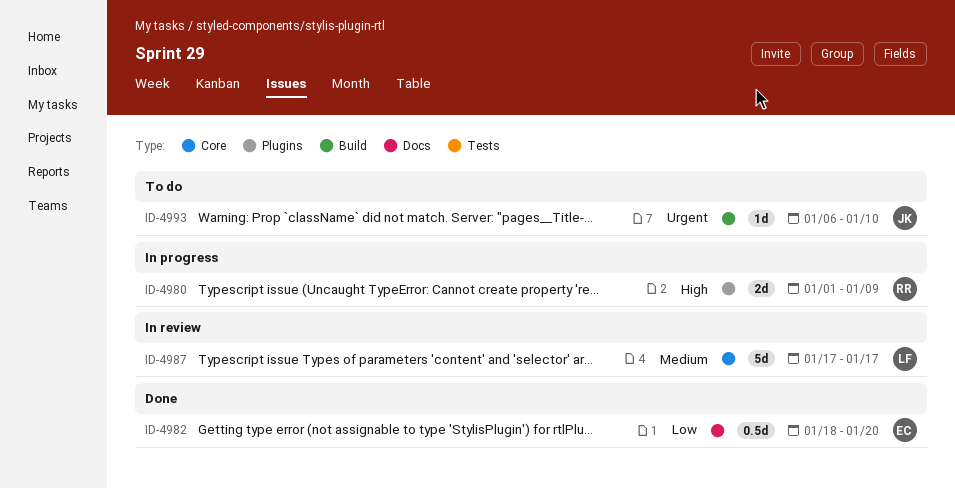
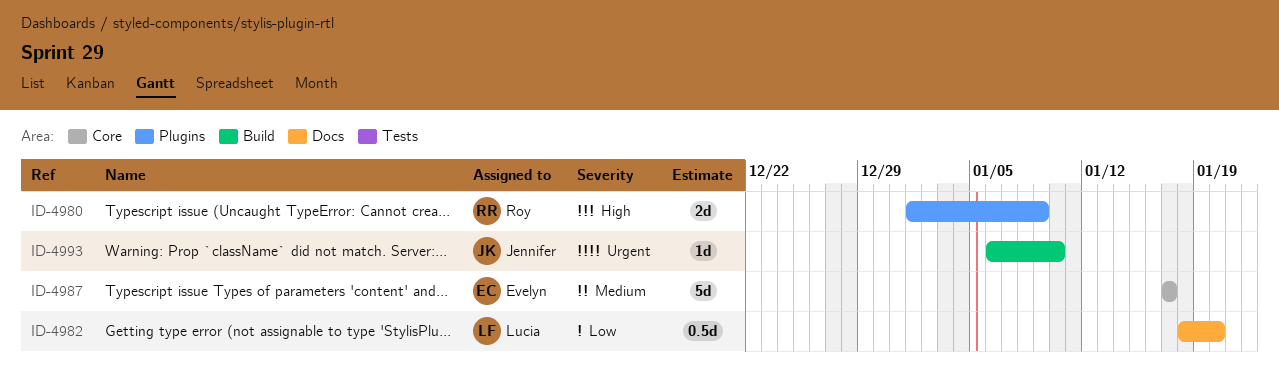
ID-4982, owner: Evelyn -> Lucia
ID-4987, owner: Lucia -> Evelyn

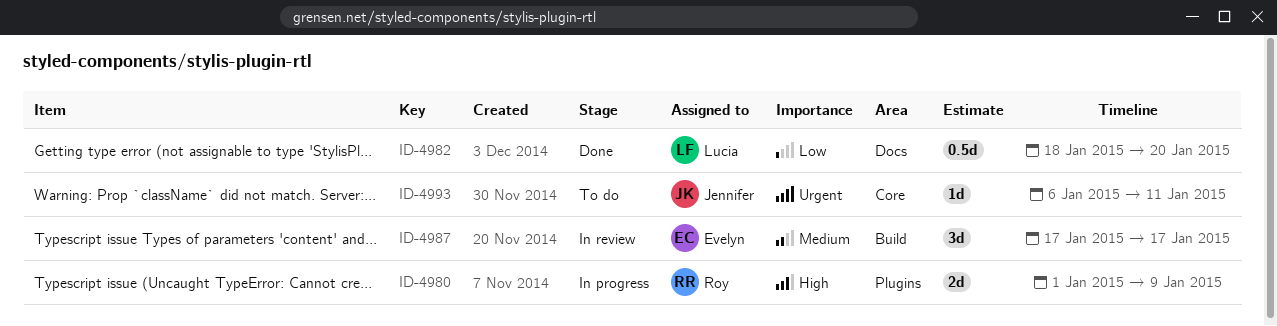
ID-4987, label: Core -> Build
ID-4987, estimate: 5d -> 3d
ID-4993, label: Build -> Core
ID-4993, due: Jan 10 -> Jan 11

